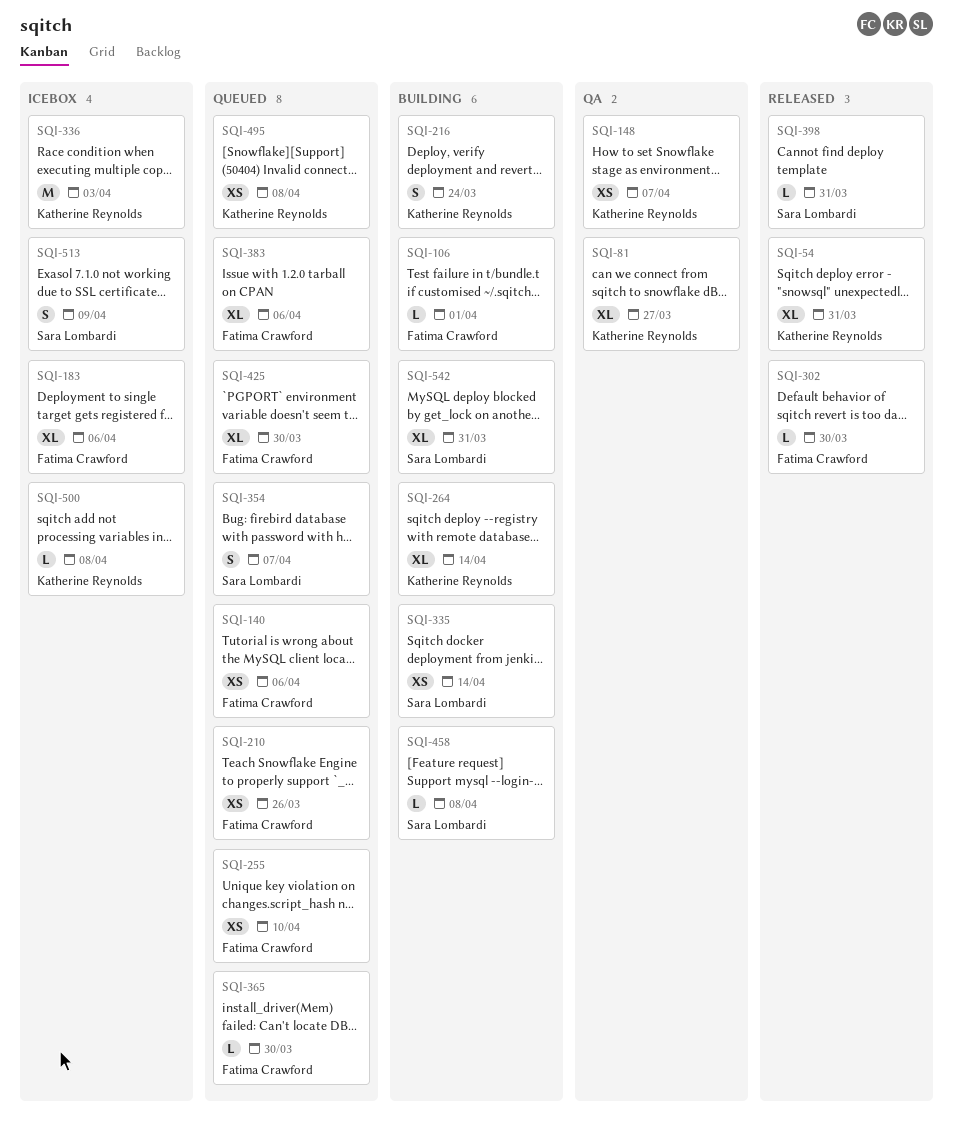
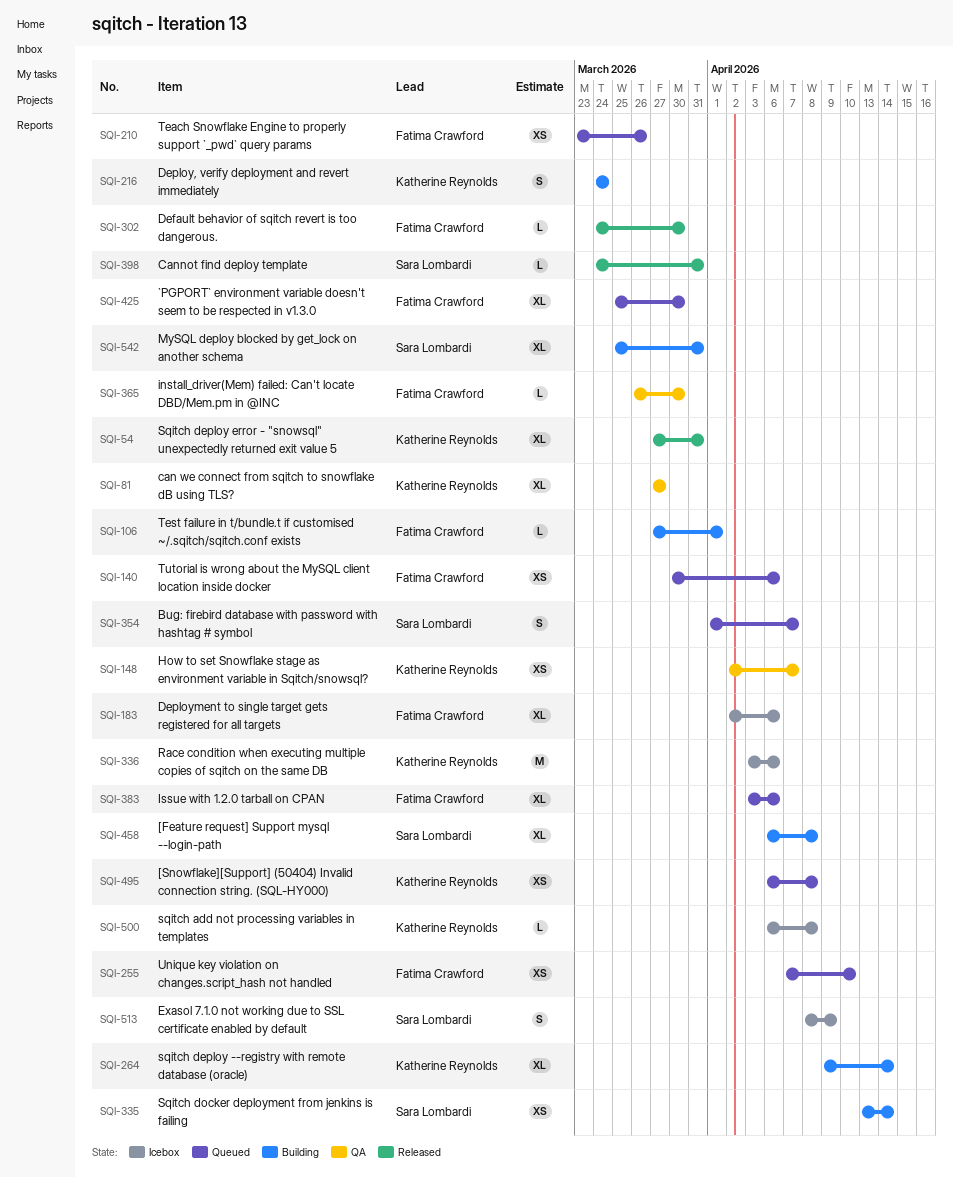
SQI-336, due: Apr 3 -> Apr 6
SQI-365, status: Queued -> QA
SQI-458, estimate: L -> XL

